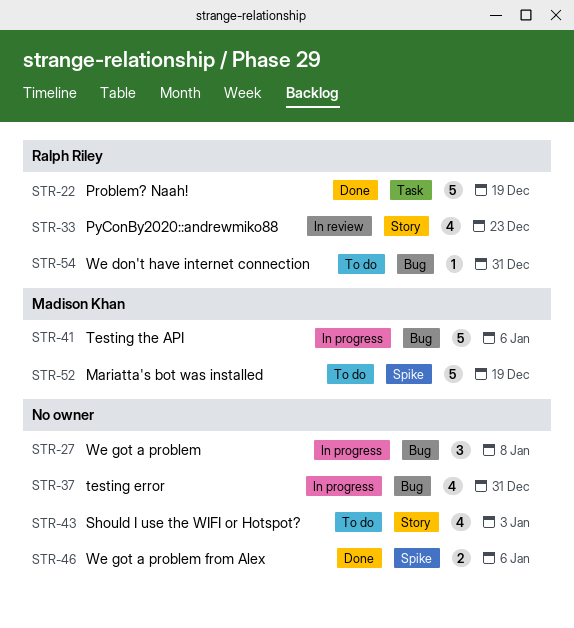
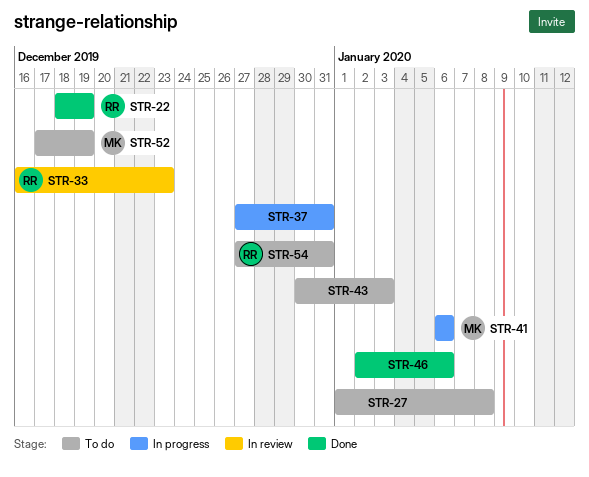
STR-27, status: In progress -> To do

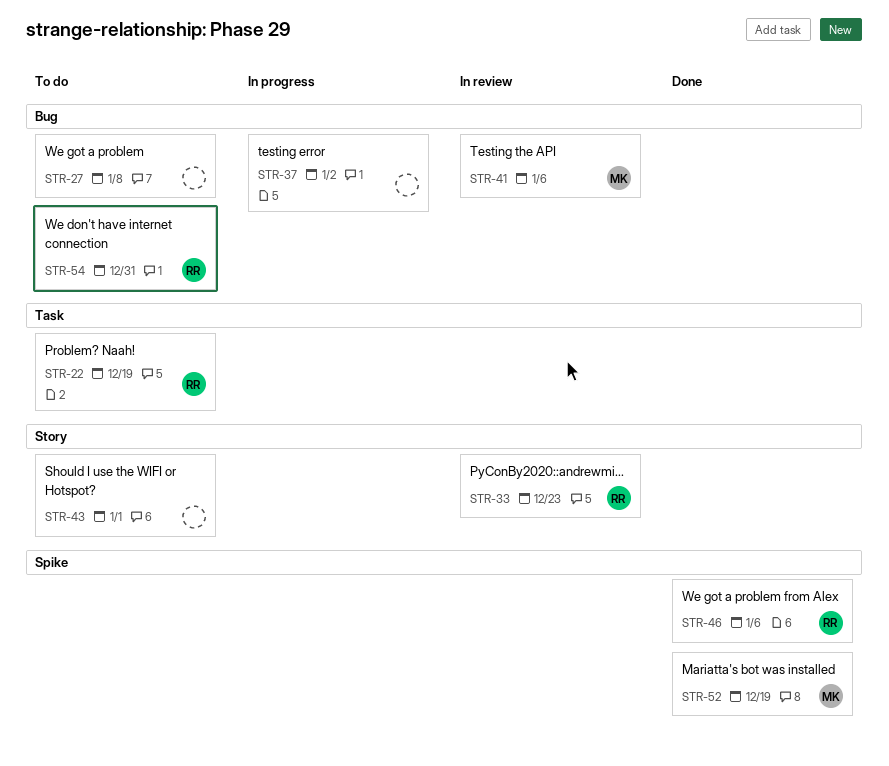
STR-22, status: Done -> To do
STR-37, due: Dec 31 -> Jan 2
STR-41, status: In progress -> In review
STR-43, due: Jan 3 -> Jan 1
STR-46, owner: none -> RR
STR-52, status: To do -> Done

